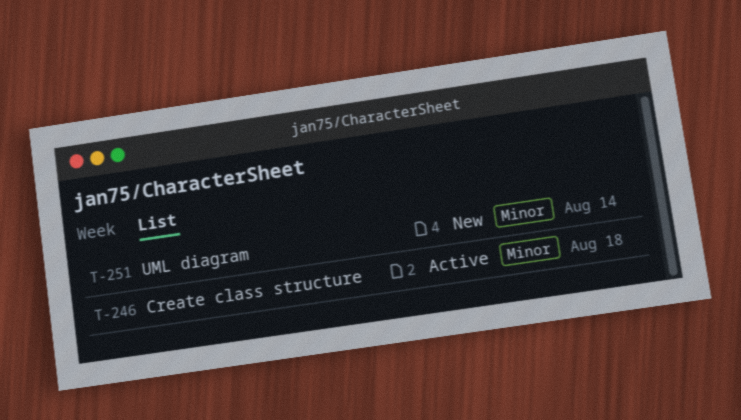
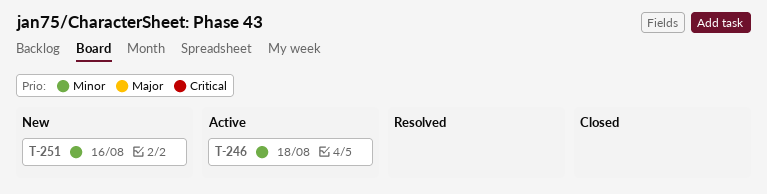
T-251, due: Aug 14 -> Aug 16

